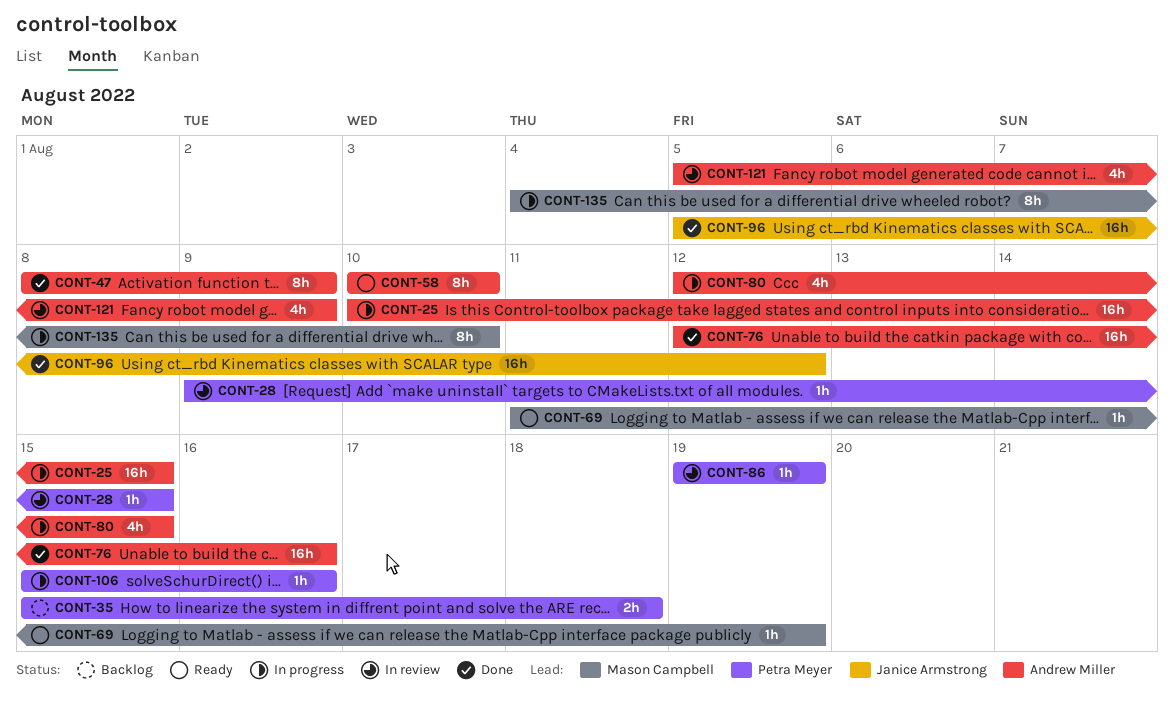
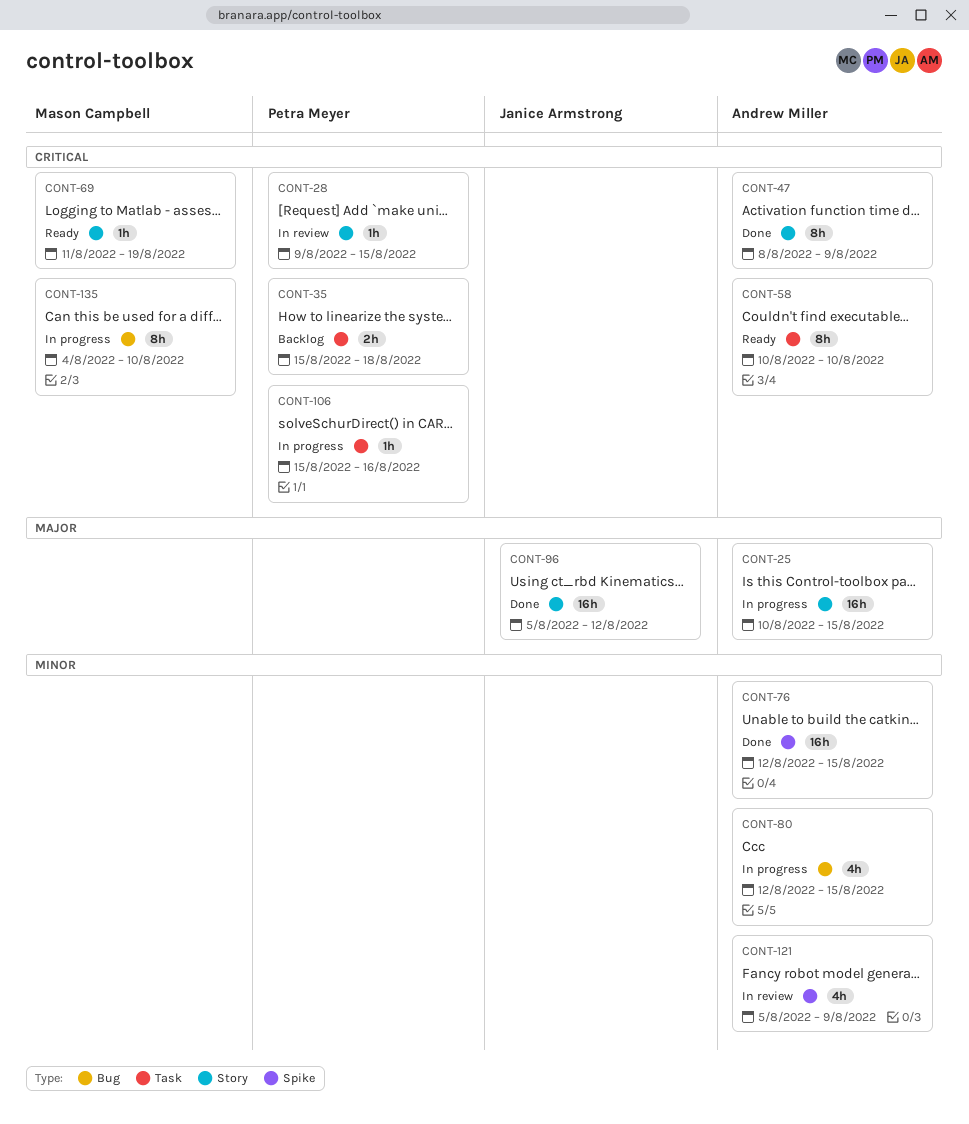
CONT-76, due: Aug 16 -> Aug 15
CONT-86: present -> none

